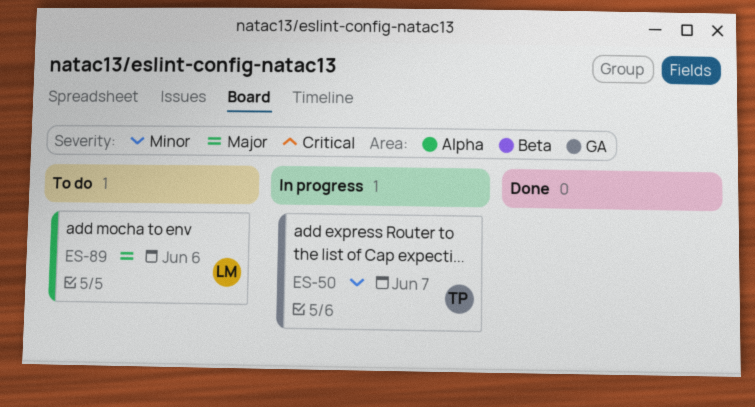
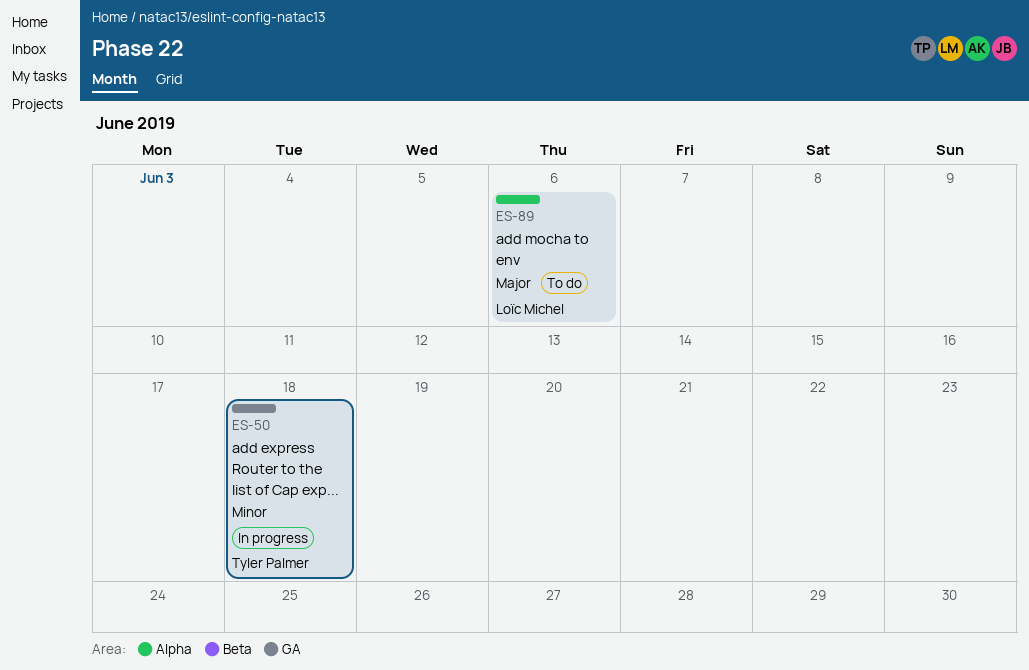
ES-50, due: Jun 7 -> Jun 18

